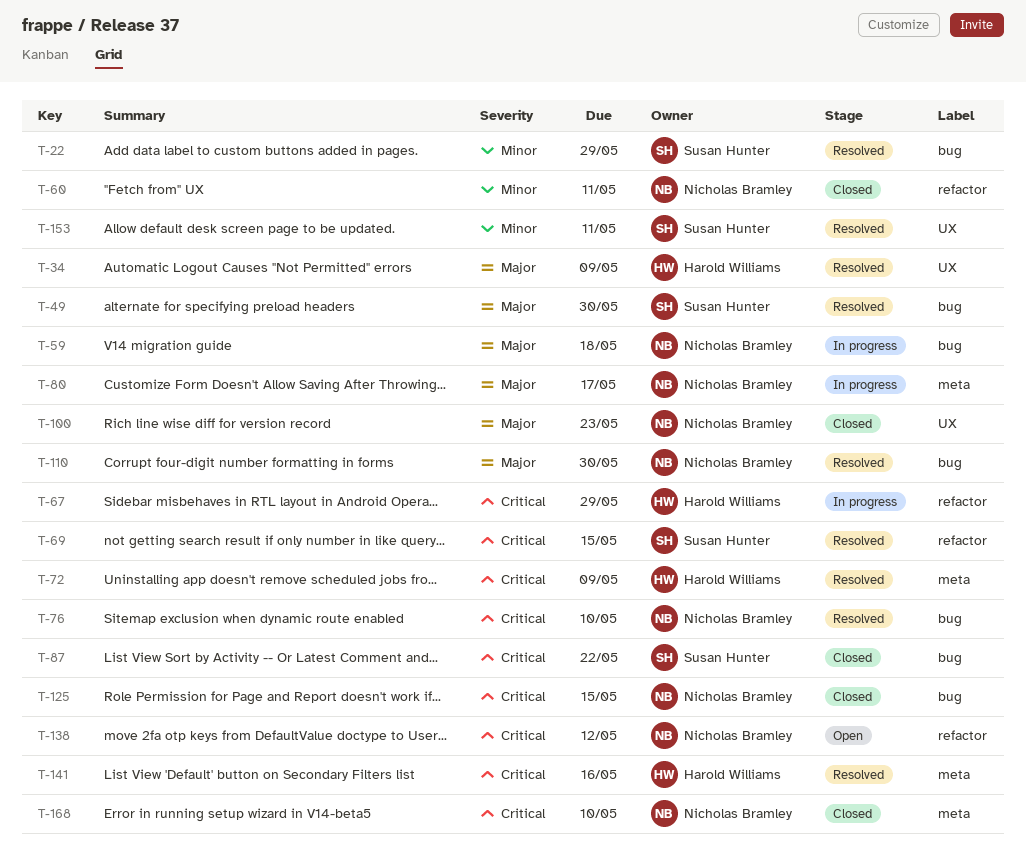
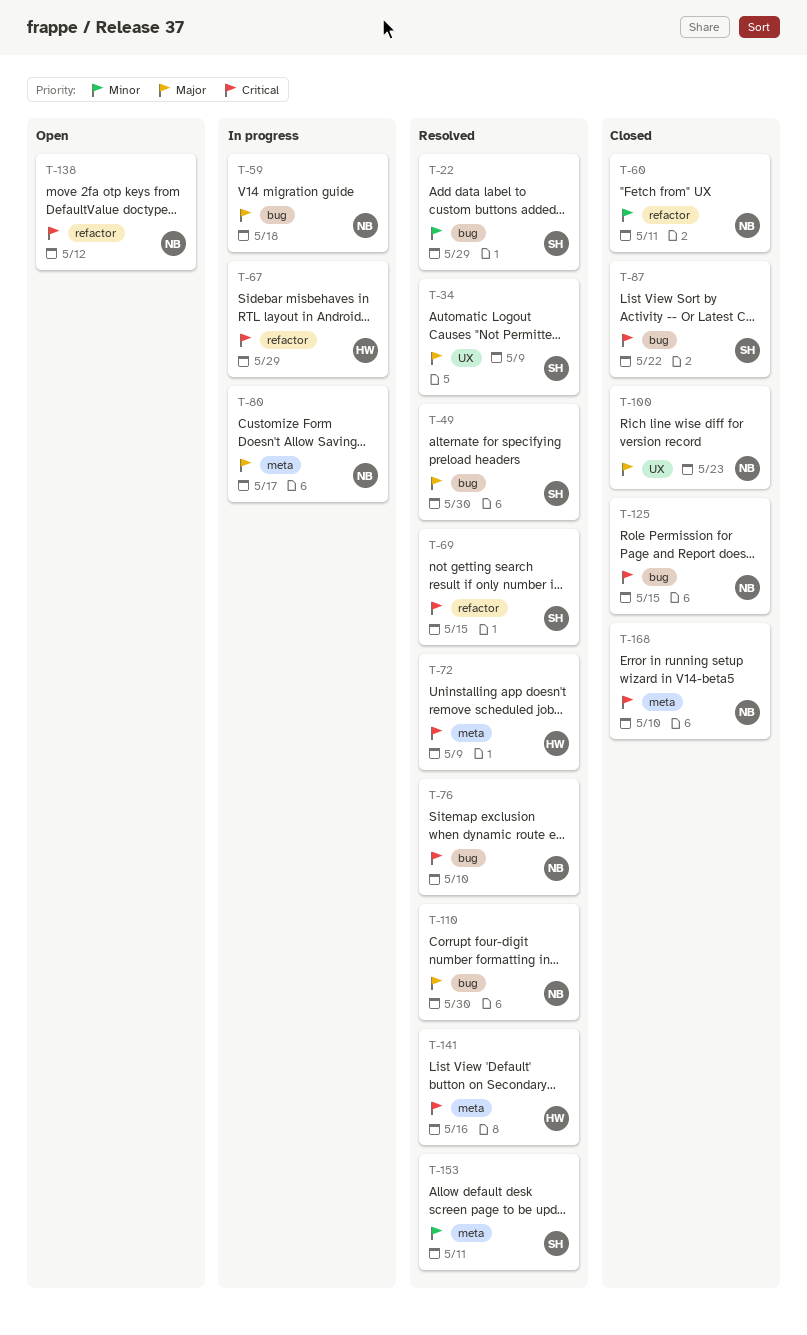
T-34, owner: Harold Williams -> Susan Hunter
T-153, label: UX -> meta

